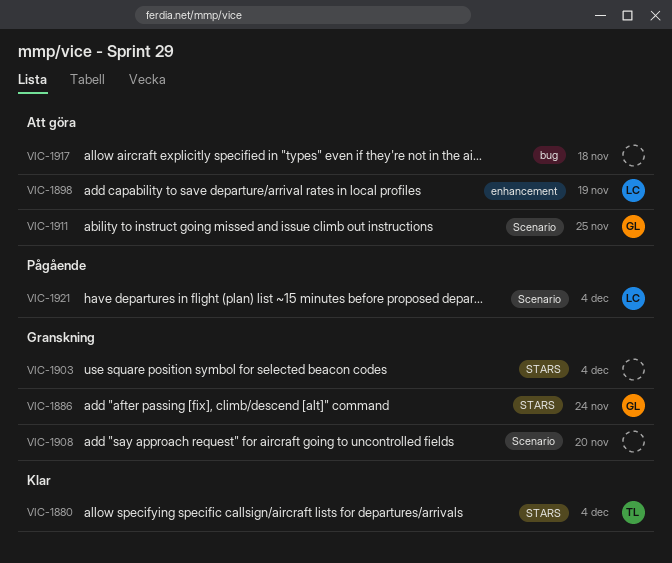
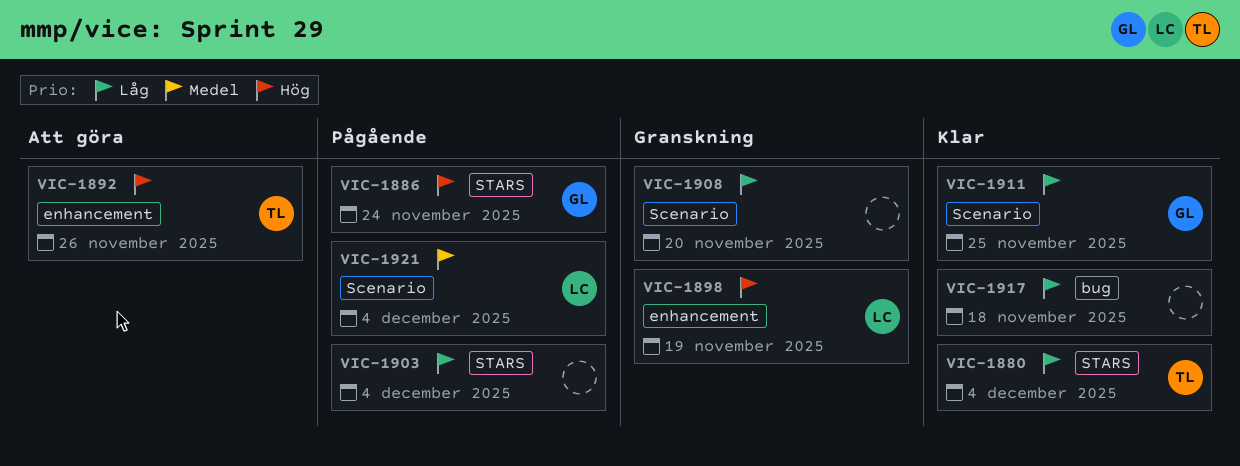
VIC-1886, status: Granskning -> Pågående
VIC-1892: none -> present
VIC-1898, status: Att göra -> Granskning
VIC-1903, status: Granskning -> Pågående
VIC-1911, status: Att göra -> Klar
VIC-1917, status: Att göra -> Klar

